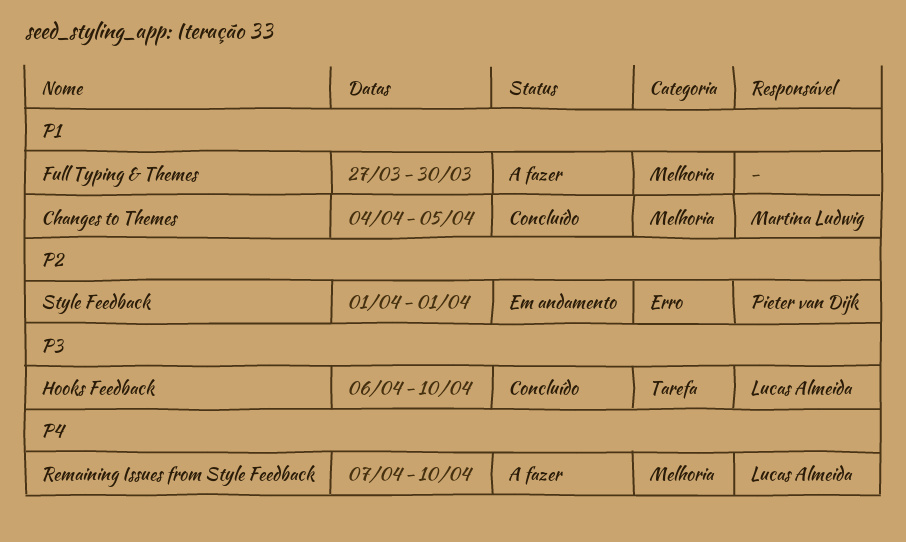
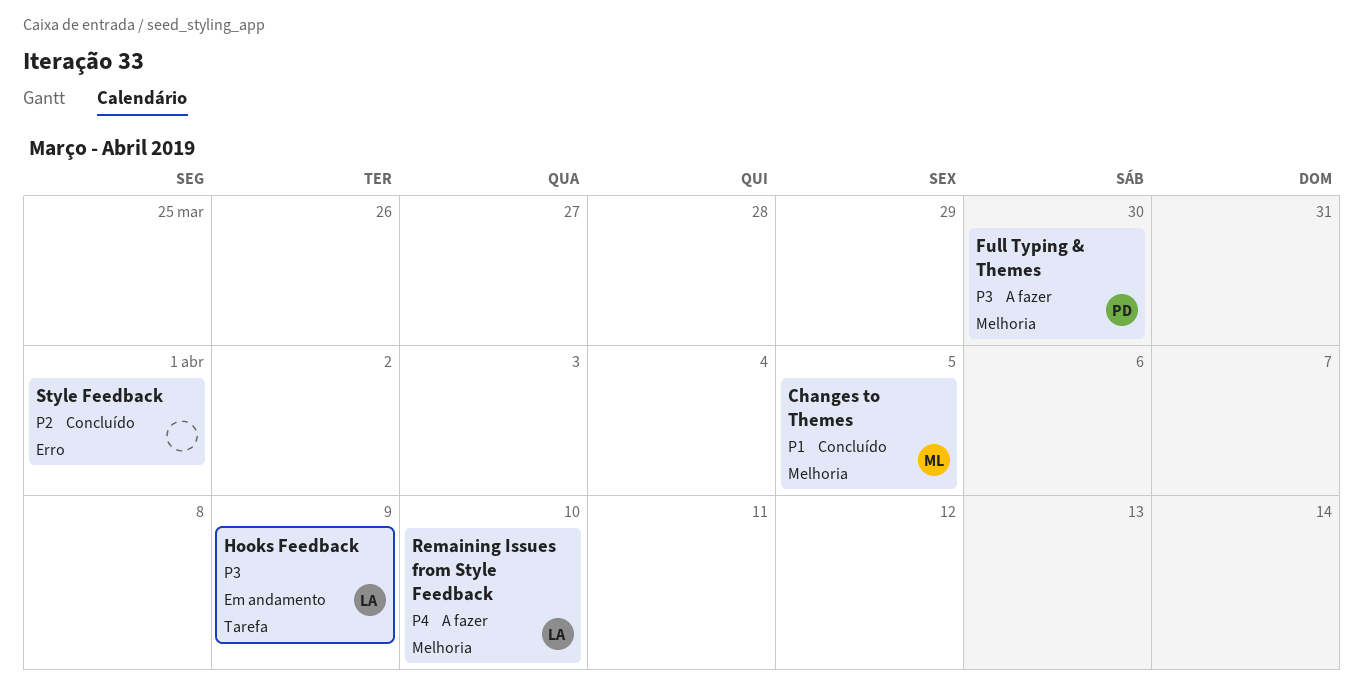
Full Typing & Themes, owner: none -> Pieter van Dijk
Full Typing & Themes, priority: P1 -> P3
Hooks Feedback, status: Concluído -> Em andamento
Hooks Feedback, due: Apr 10 -> Apr 9
Style Feedback, status: Em andamento -> Concluído
Style Feedback, owner: Pieter van Dijk -> none

